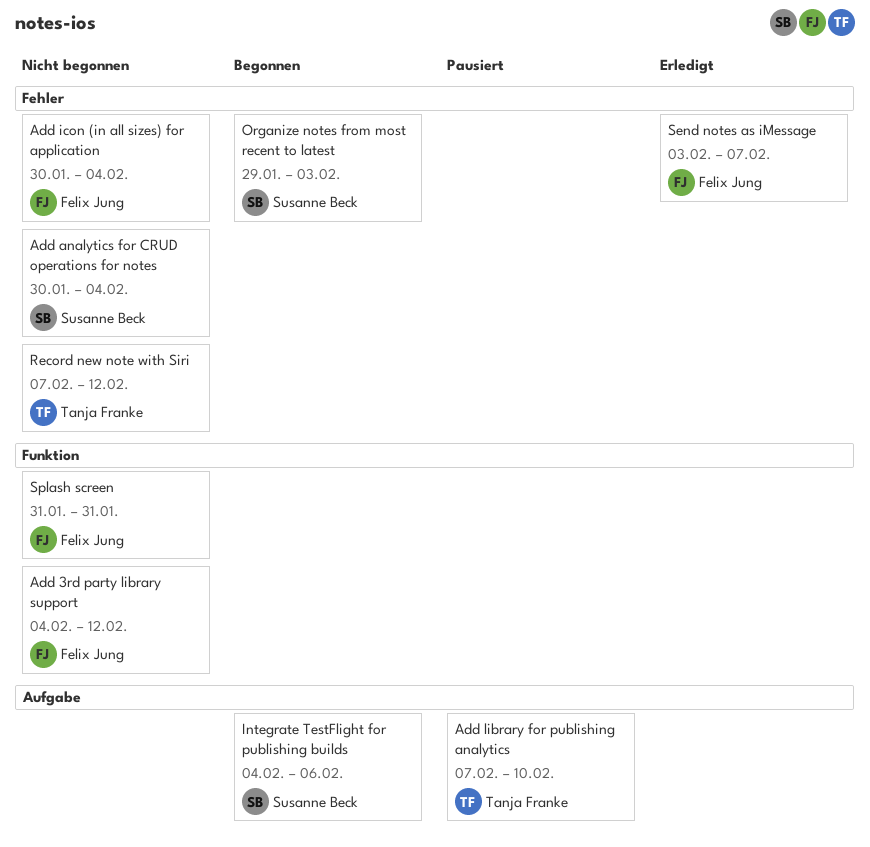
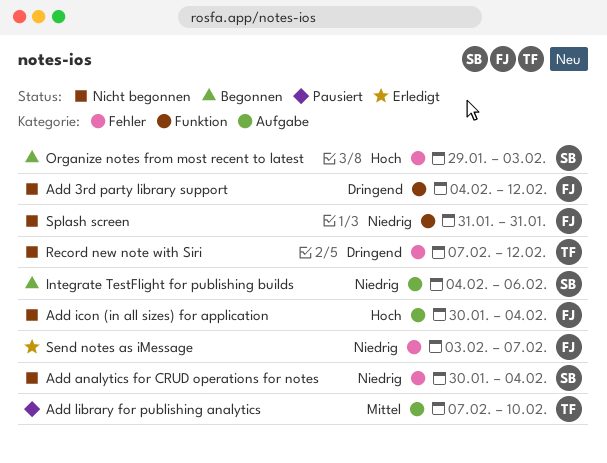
Add icon (in all sizes) for application, label: Fehler -> Aufgabe

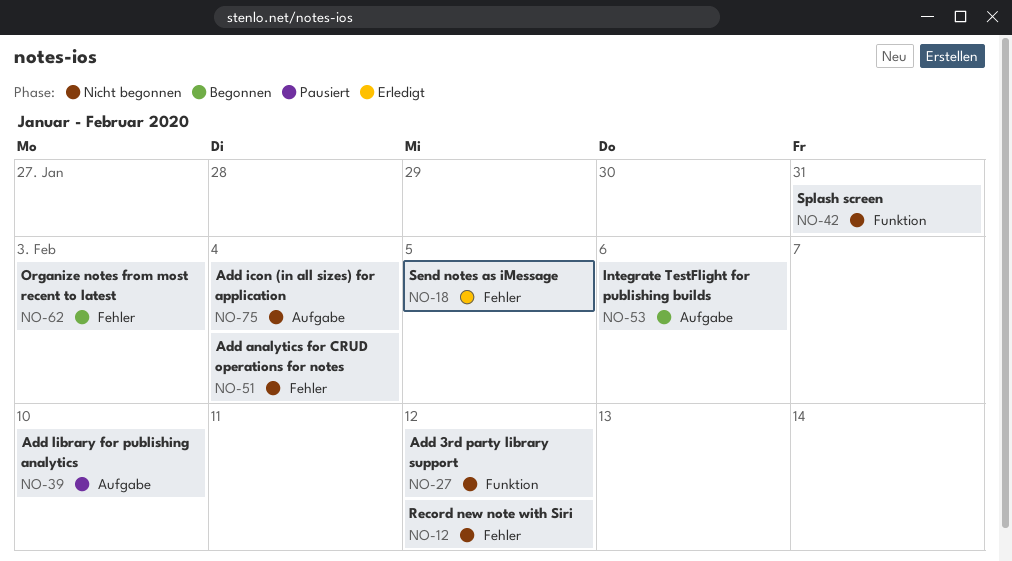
Send notes as iMessage, due: Feb 7 -> Feb 5

